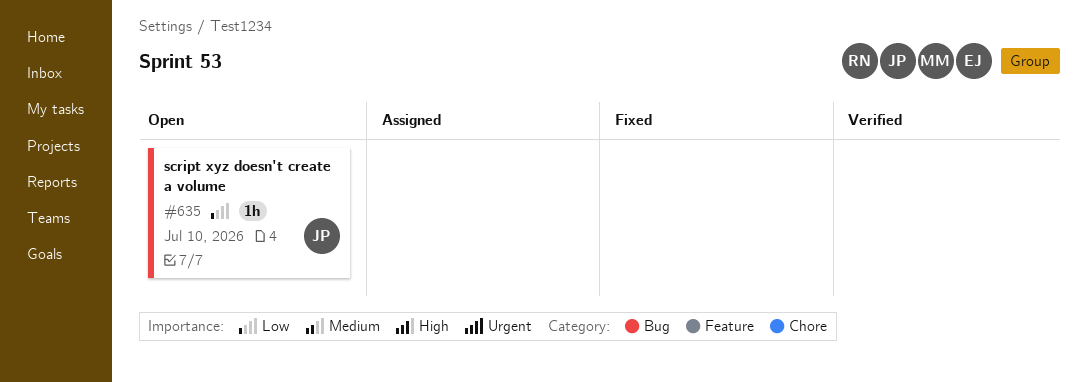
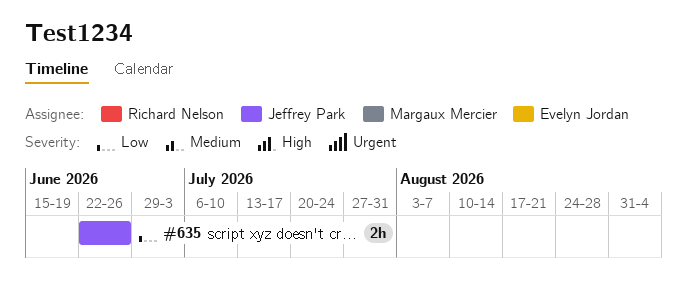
#635, estimate: 1h -> 2h
#635, due: Jul 10 -> Jun 26

